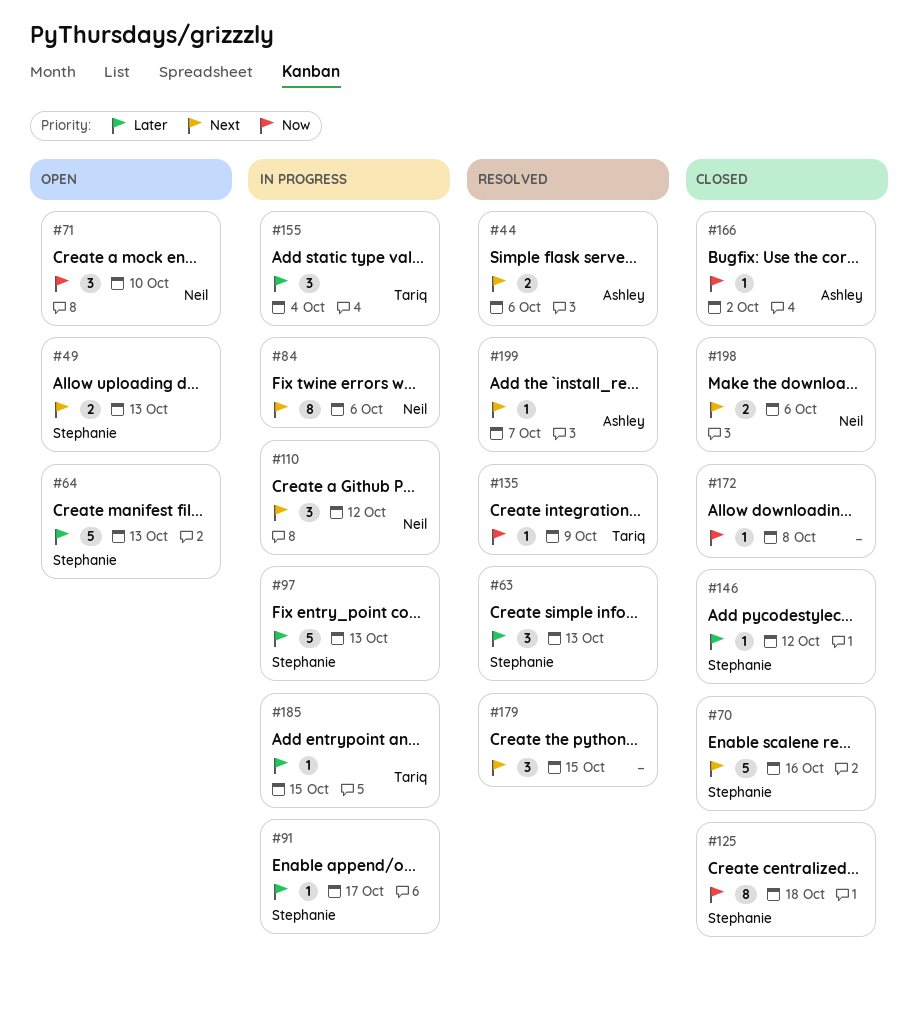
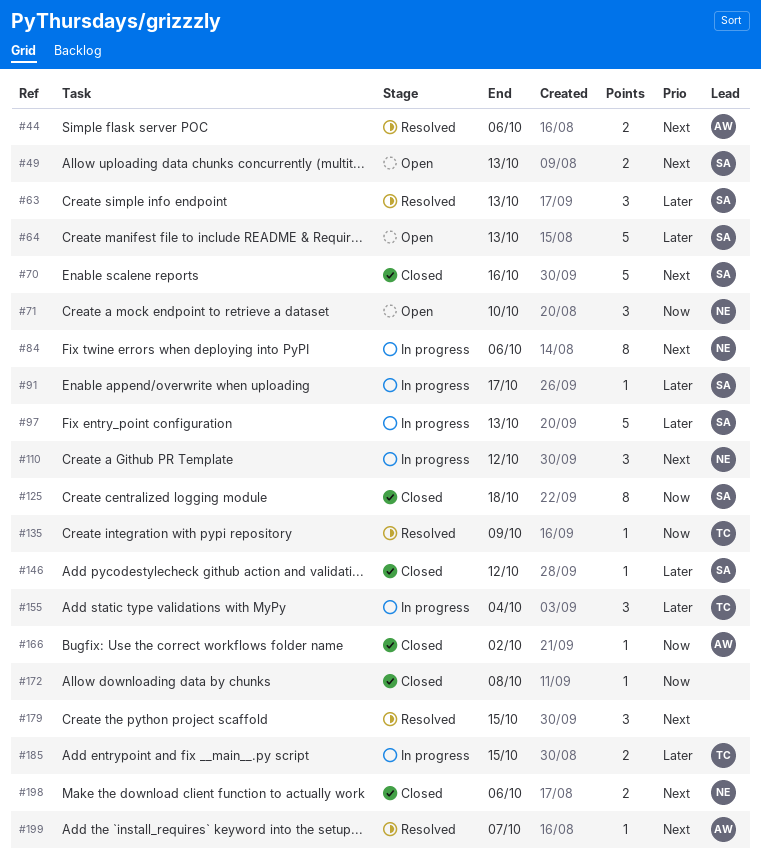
#185, estimate: 1 -> 2

